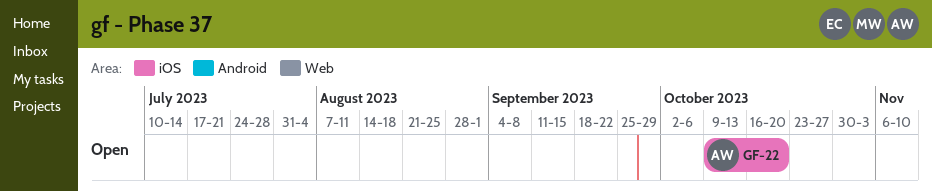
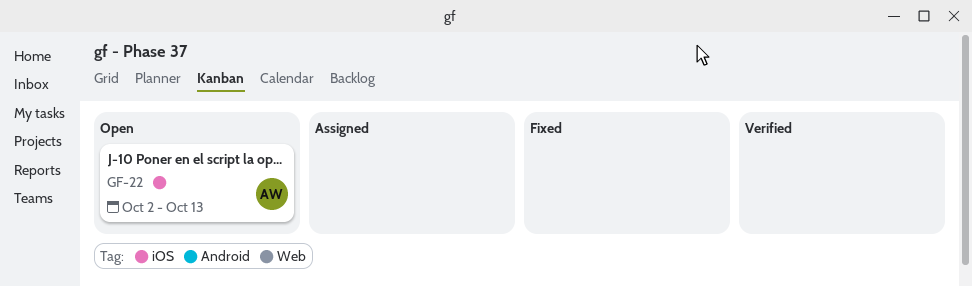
GF-22, start: Oct 9 -> Oct 2
GF-22, due: Oct 20 -> Oct 13

